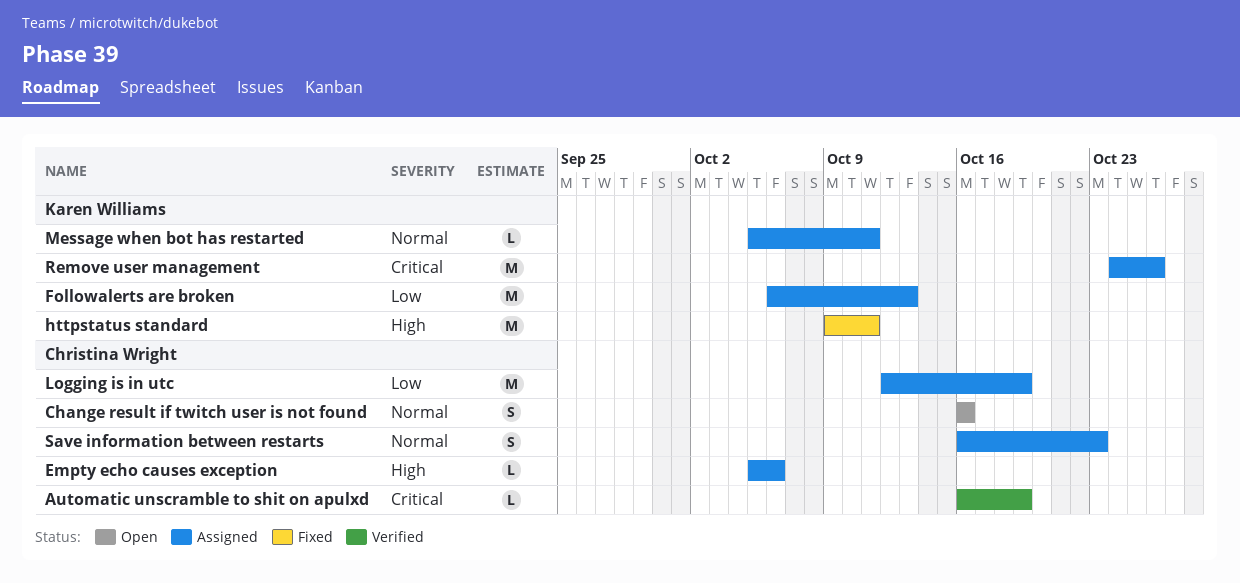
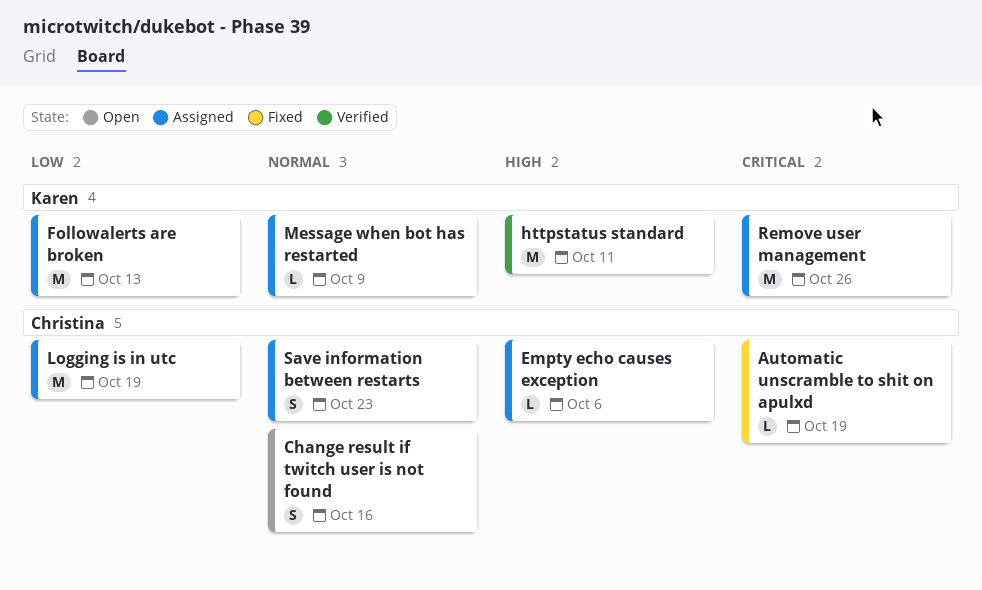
Automatic unscramble to shit on apulxd, status: Verified -> Fixed
httpstatus standard, status: Fixed -> Verified
Message when bot has restarted, due: Oct 11 -> Oct 9

